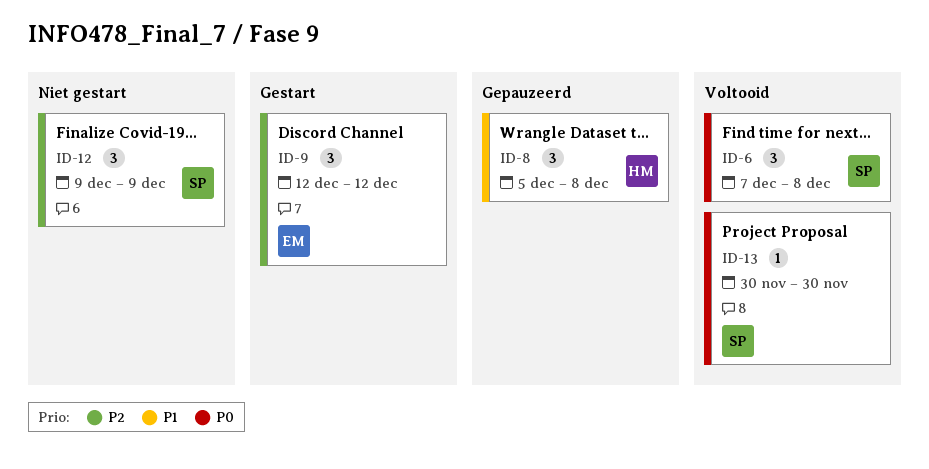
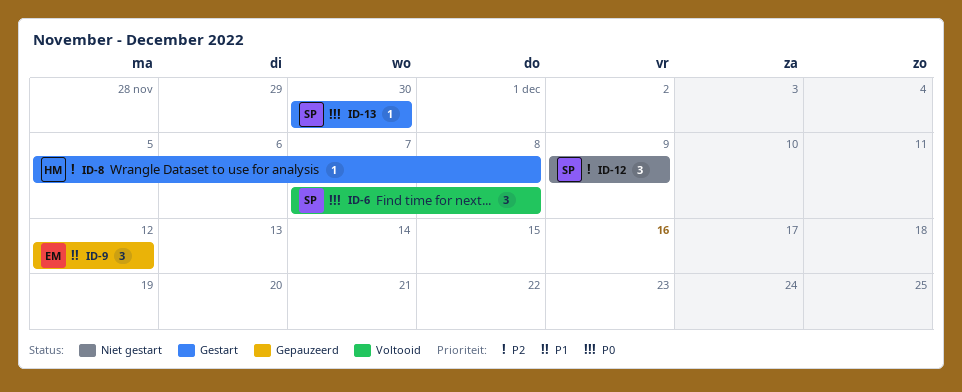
ID-8, status: Gepauzeerd -> Gestart
ID-8, priority: P1 -> P2
ID-8, estimate: 3 -> 1
ID-9, status: Gestart -> Gepauzeerd
ID-9, priority: P2 -> P1
ID-13, status: Voltooid -> Gestart

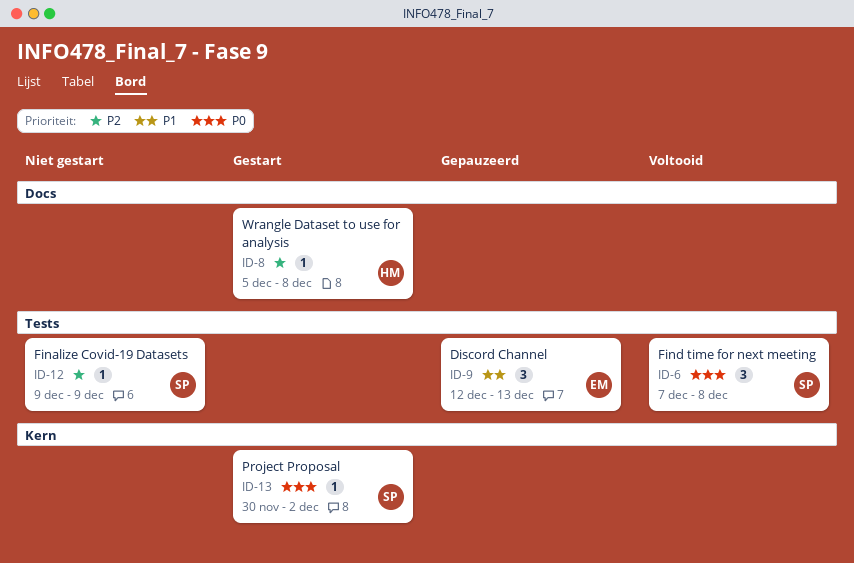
ID-9, due: Dec 12 -> Dec 13
ID-12, estimate: 3 -> 1
ID-13, due: Nov 30 -> Dec 2

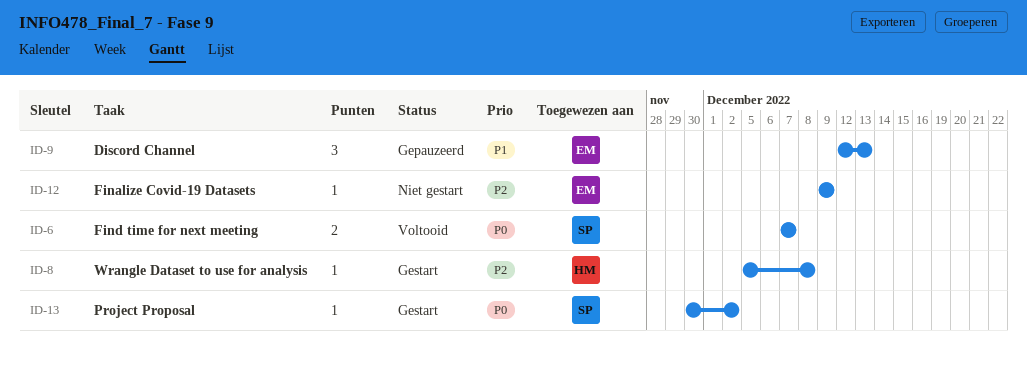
ID-6, estimate: 3 -> 2
ID-6, due: Dec 8 -> Dec 7
ID-12, owner: SP -> EM

